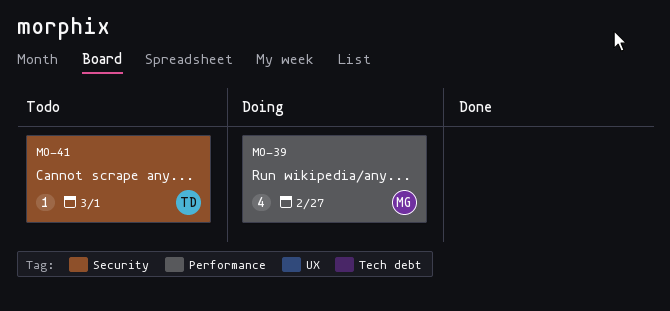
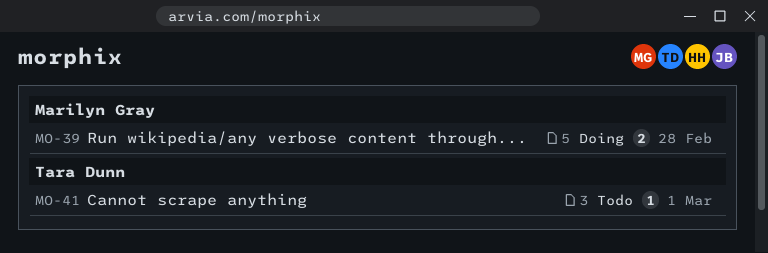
MO-39, estimate: 4 -> 2
MO-39, due: Feb 27 -> Feb 28

